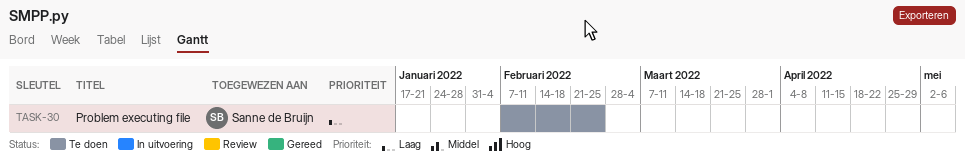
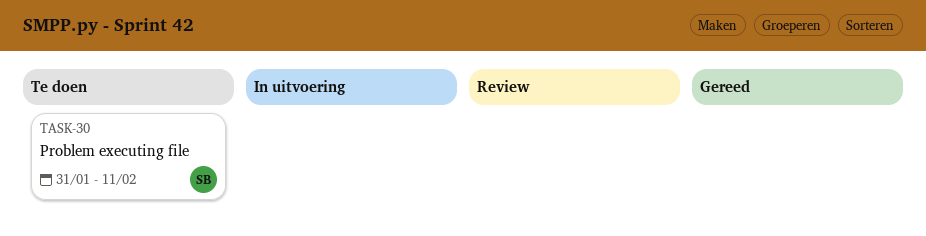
TASK-30, start: Feb 7 -> Jan 31
TASK-30, due: Feb 25 -> Feb 11

